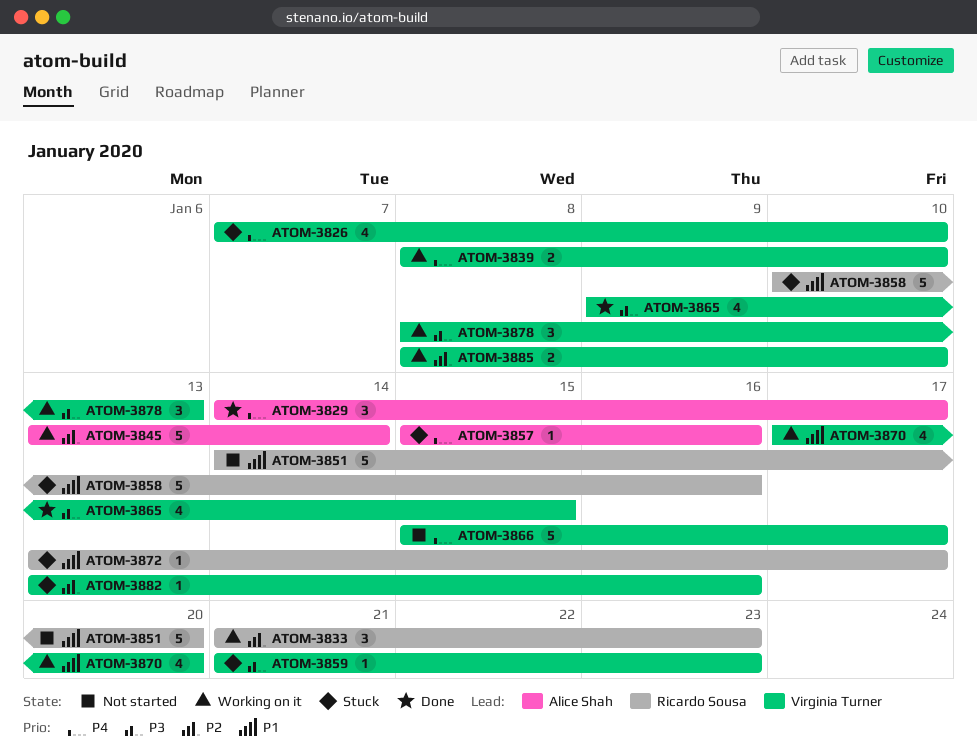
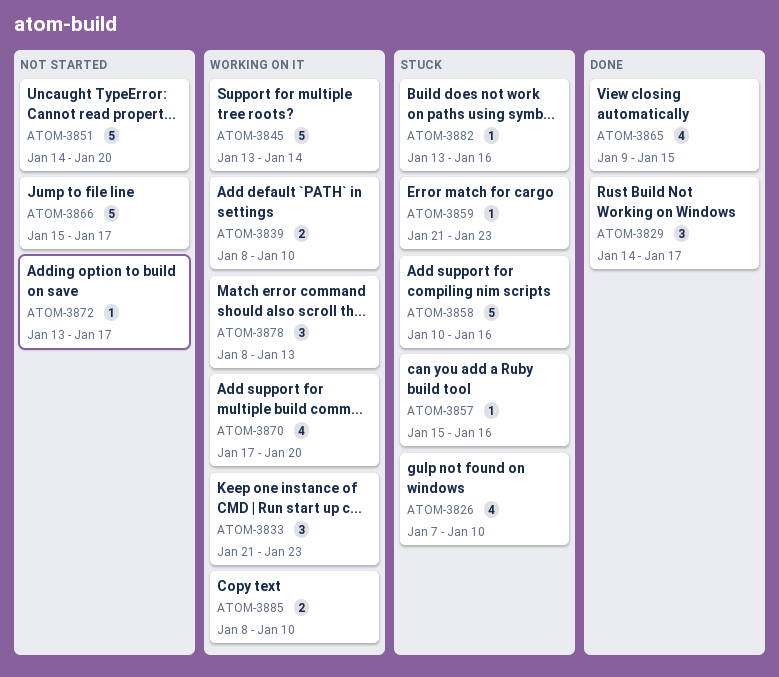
ATOM-3872, status: Stuck -> Not started

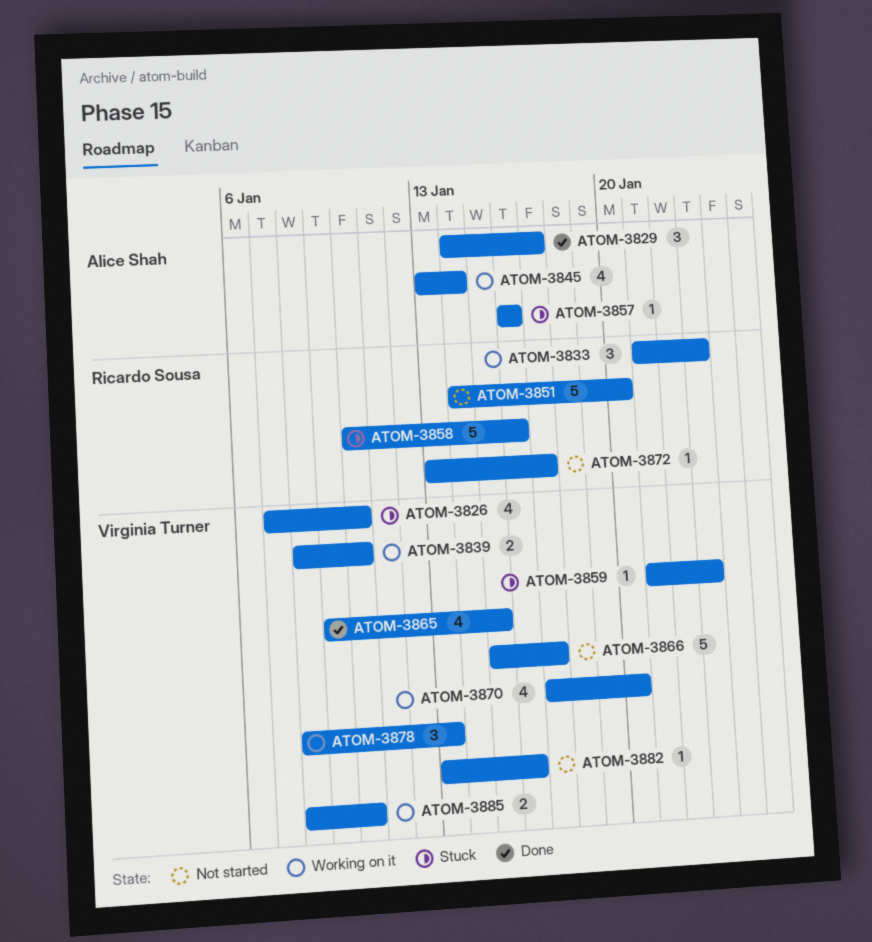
ATOM-3845, estimate: 5 -> 4
ATOM-3857, start: Jan 15 -> Jan 16
ATOM-3882, status: Stuck -> Not started

